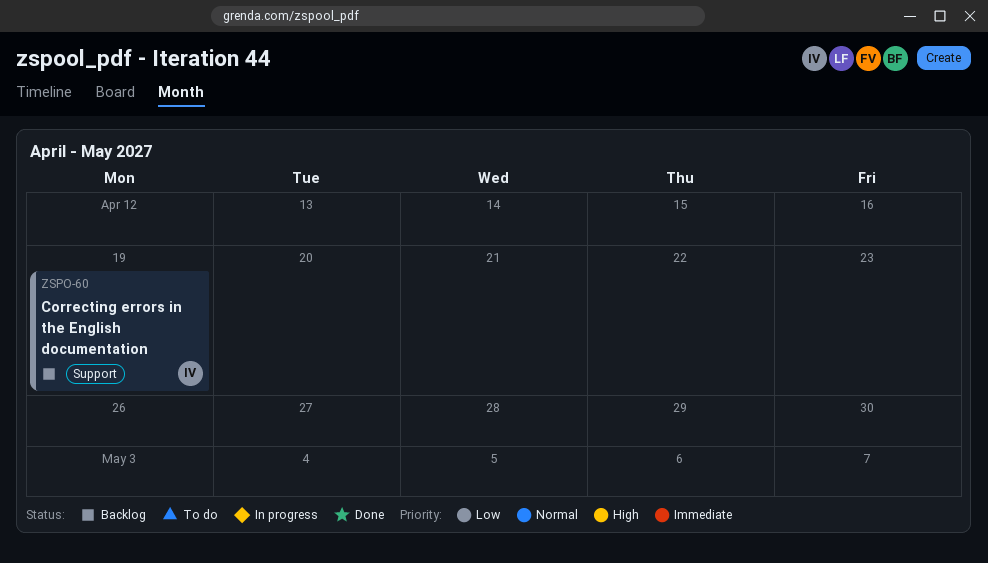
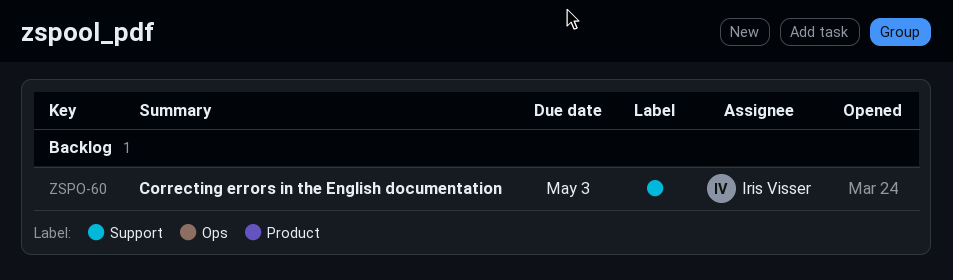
ZSPO-60, due: Apr 19 -> May 3

